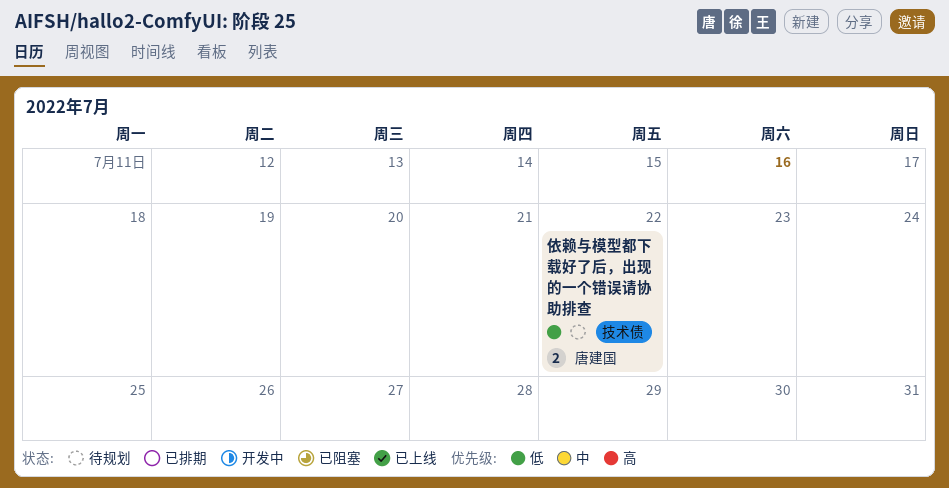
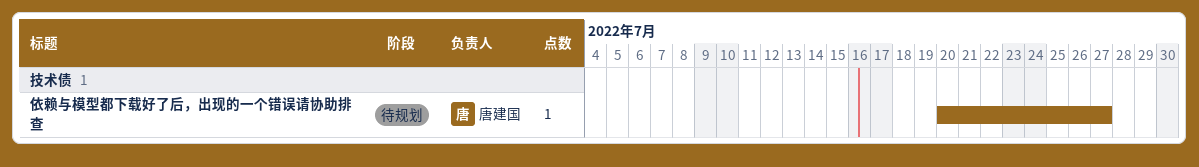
依赖与模型都下载好了后，出现的一个错误请协助排查, estimate: 2 -> 1
依赖与模型都下载好了后，出现的一个错误请协助排查, due: Jul 22 -> Jul 27

